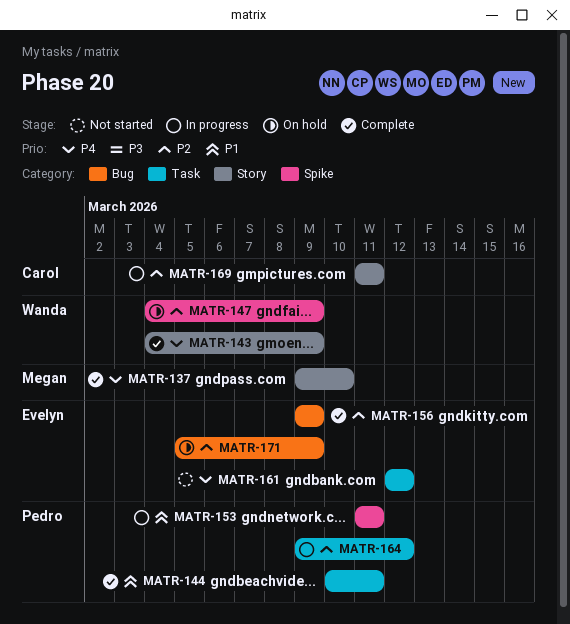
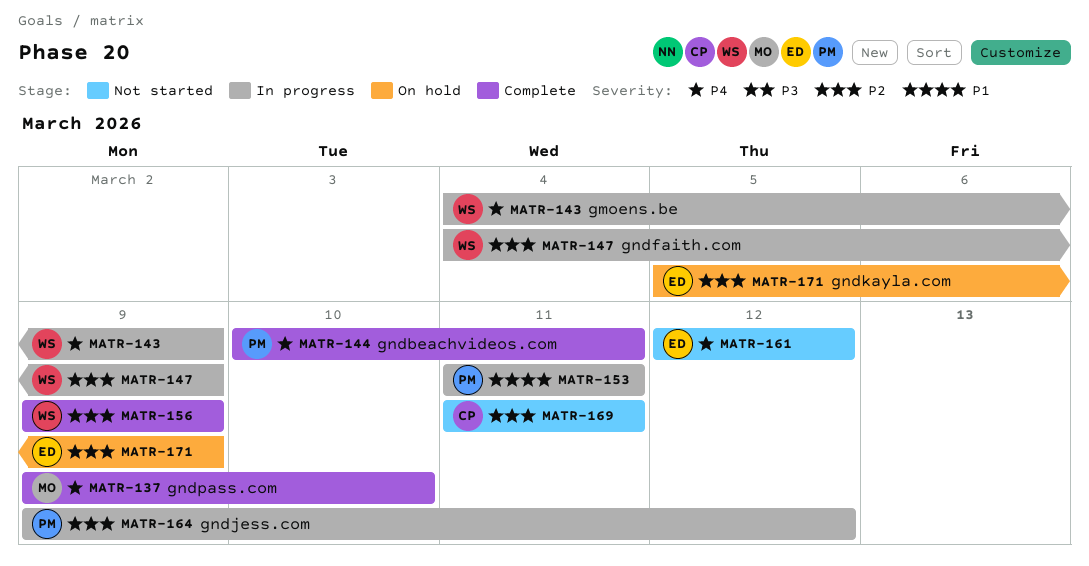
MATR-143, status: Complete -> In progress
MATR-144, priority: P1 -> P4
MATR-147, status: On hold -> In progress
MATR-156, owner: Evelyn -> Wanda
MATR-169, status: In progress -> Not started

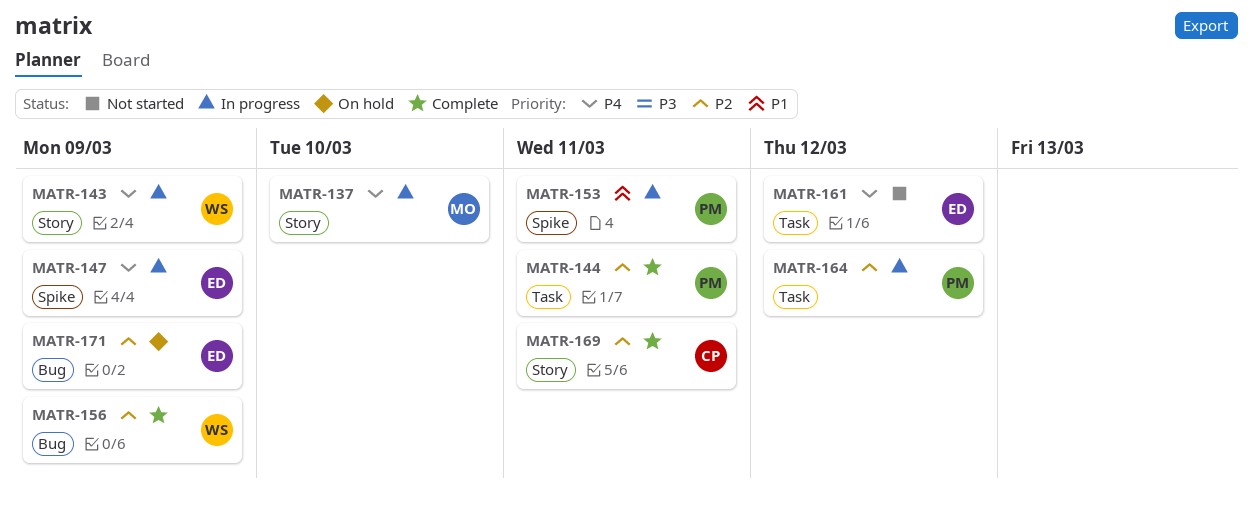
MATR-137, status: Complete -> In progress
MATR-144, priority: P4 -> P2
MATR-147, owner: WS -> ED
MATR-147, priority: P2 -> P4
MATR-169, status: Not started -> Complete

